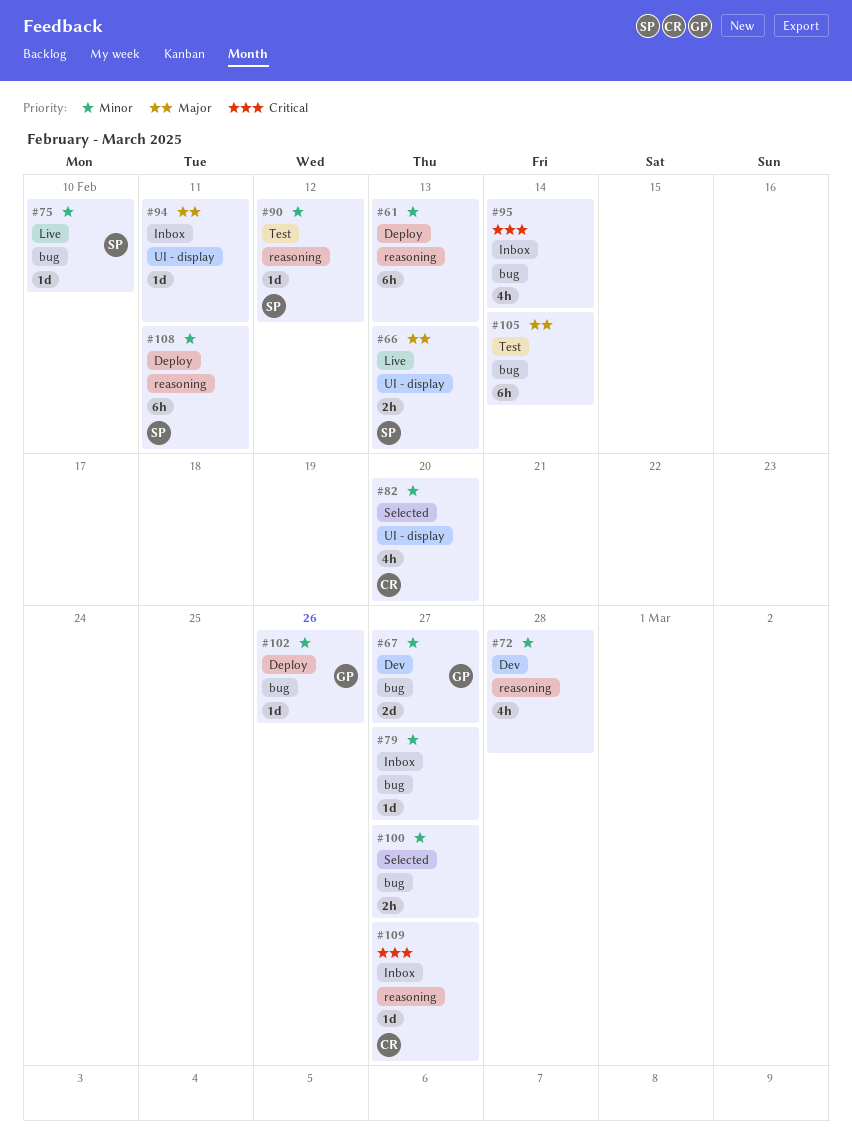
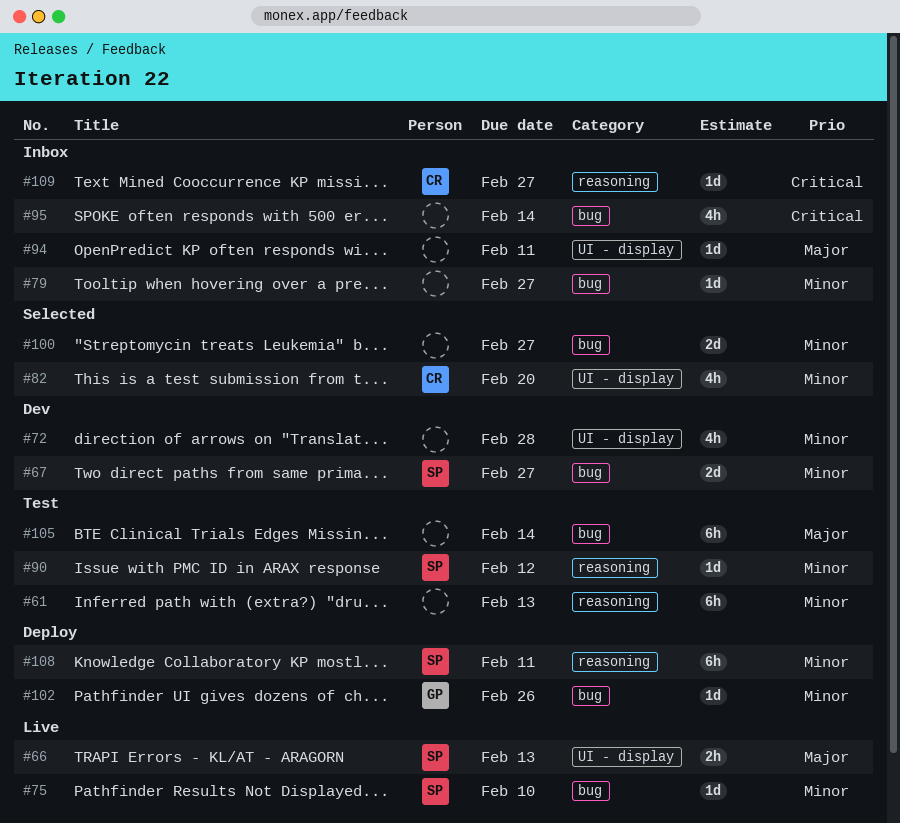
#61, status: Deploy -> Test
#67, owner: GP -> SP
#72, label: reasoning -> UI - display
#100, estimate: 2h -> 2d

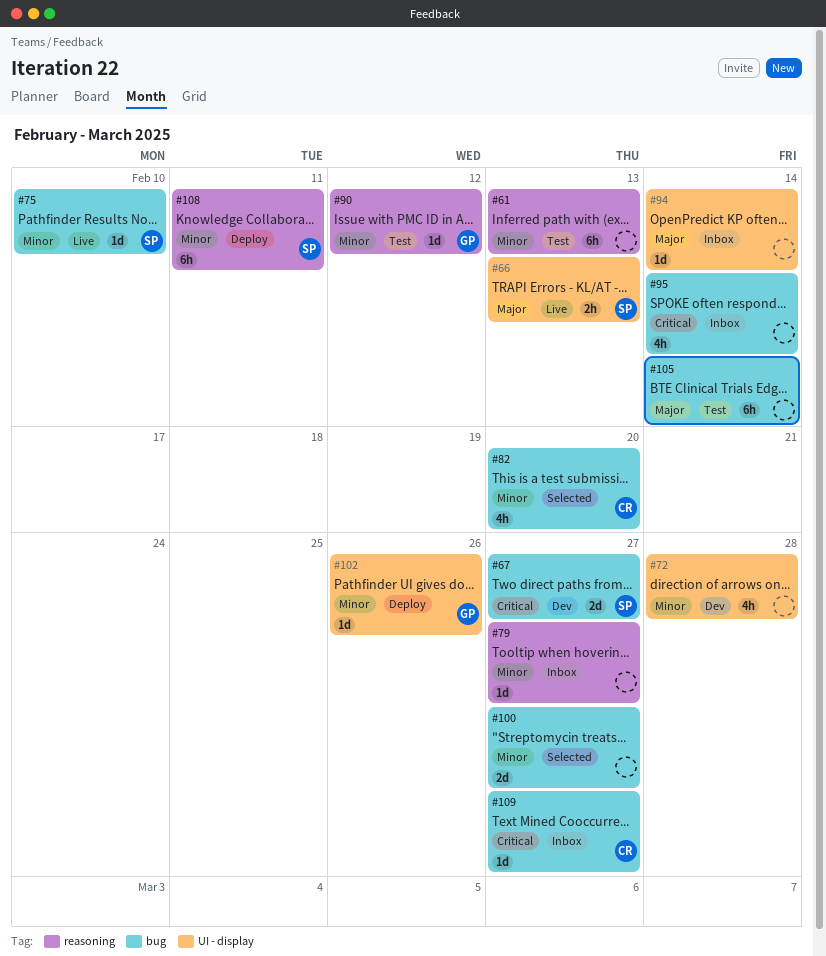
#67, priority: Minor -> Critical
#79, label: bug -> reasoning
#82, label: UI - display -> bug
#90, owner: SP -> GP
#94, due: Feb 11 -> Feb 14
#102, label: bug -> UI - display
#109, label: reasoning -> bug

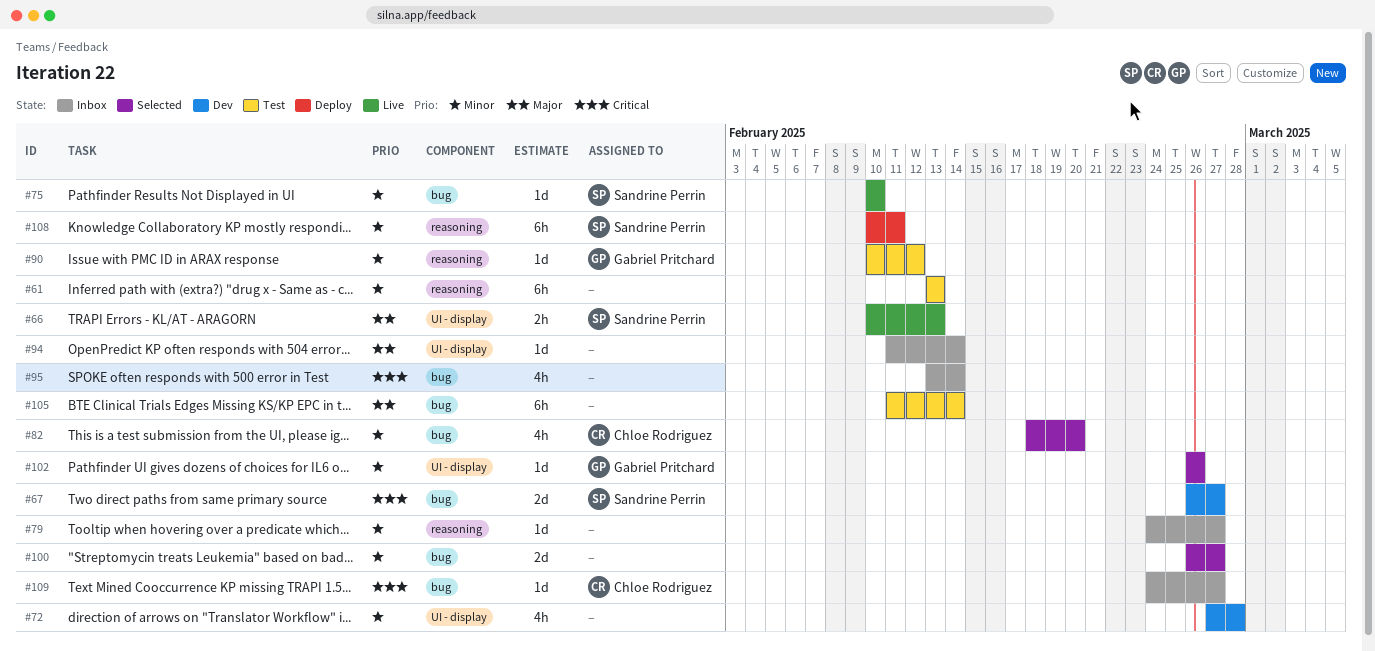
#102, status: Deploy -> Selected

